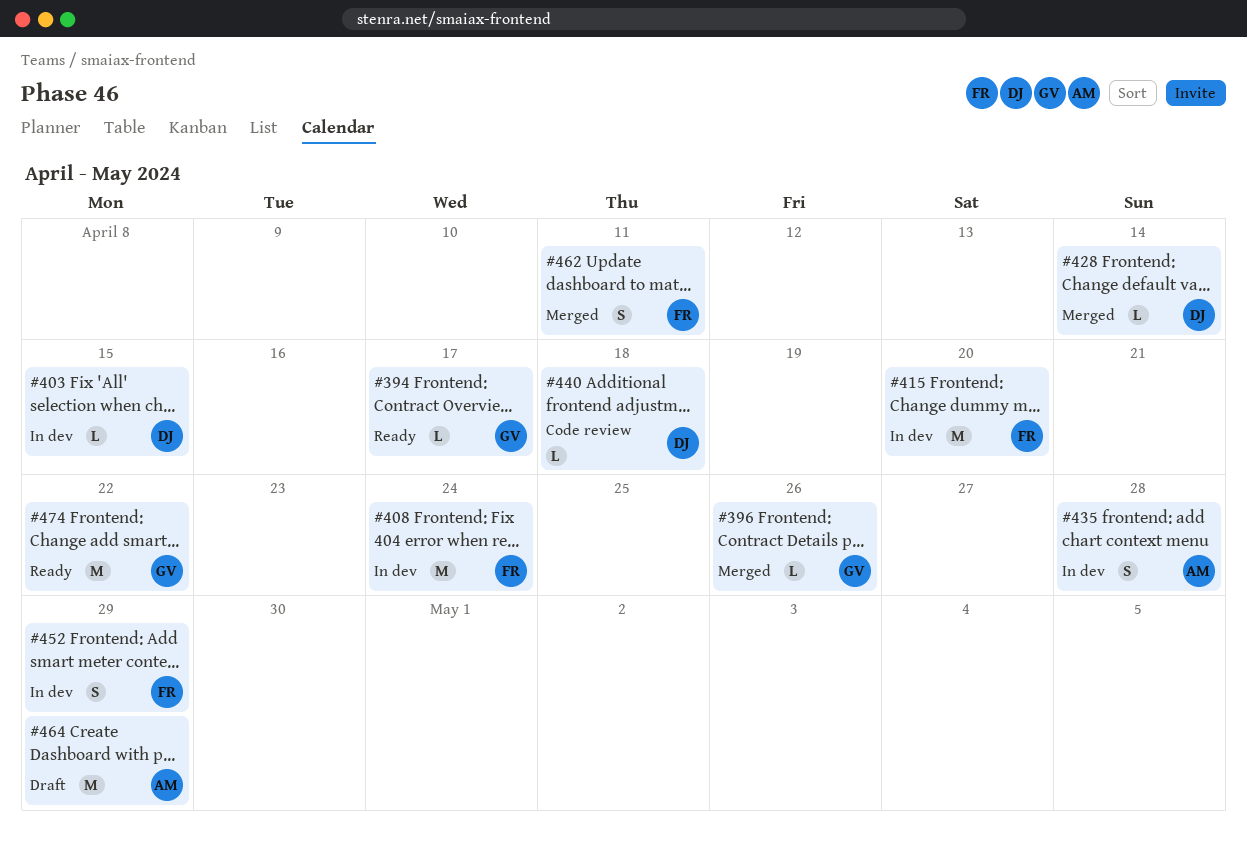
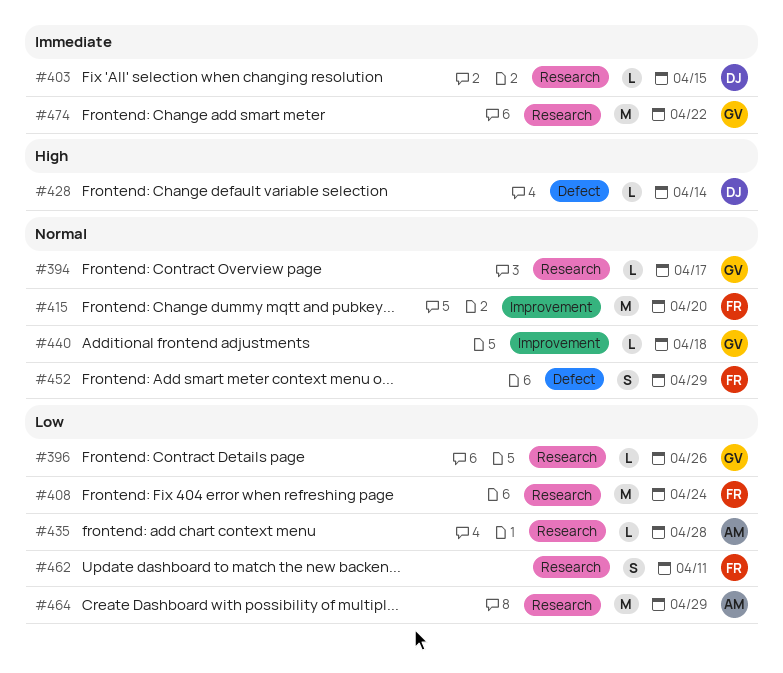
#435, estimate: S -> L
#440, owner: DJ -> GV

